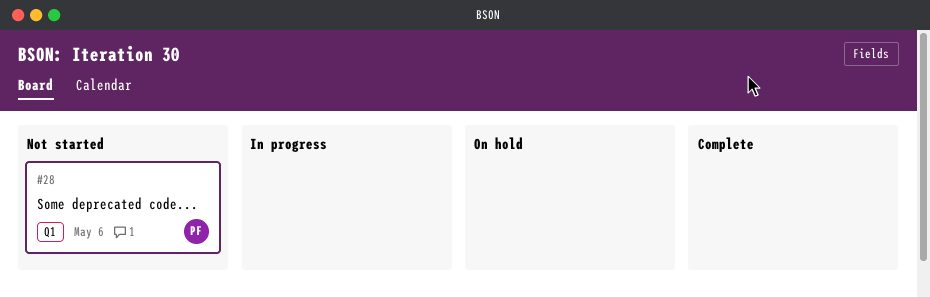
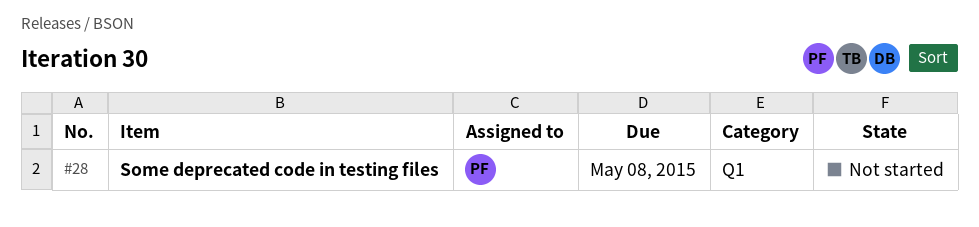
#28, due: May 6 -> May 8

